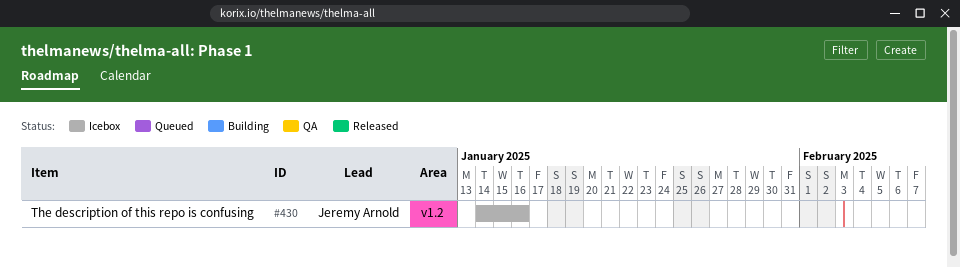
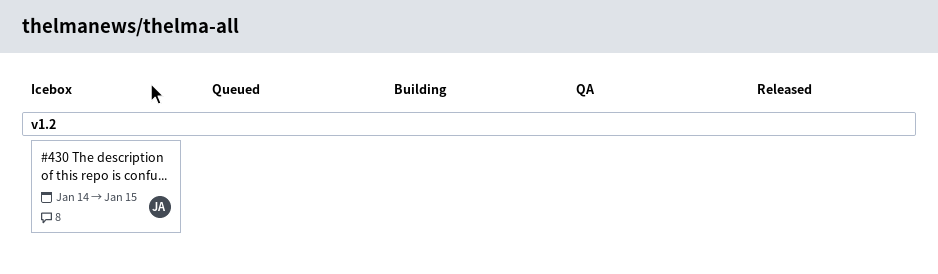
#430, due: Jan 16 -> Jan 15

